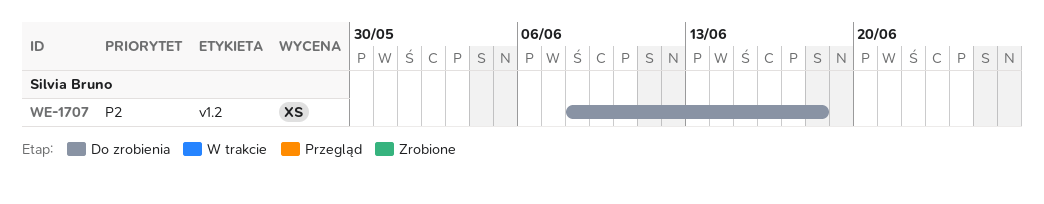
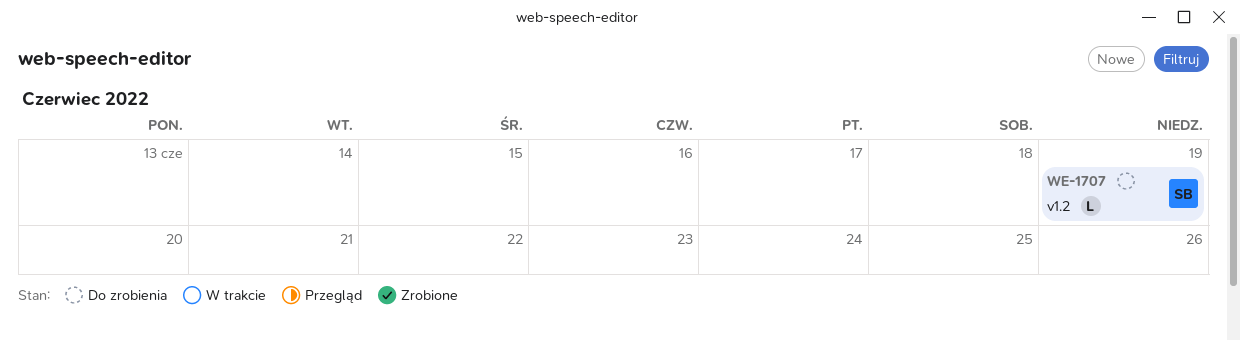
WE-1707, estimate: XS -> L
WE-1707, due: Jun 18 -> Jun 19

